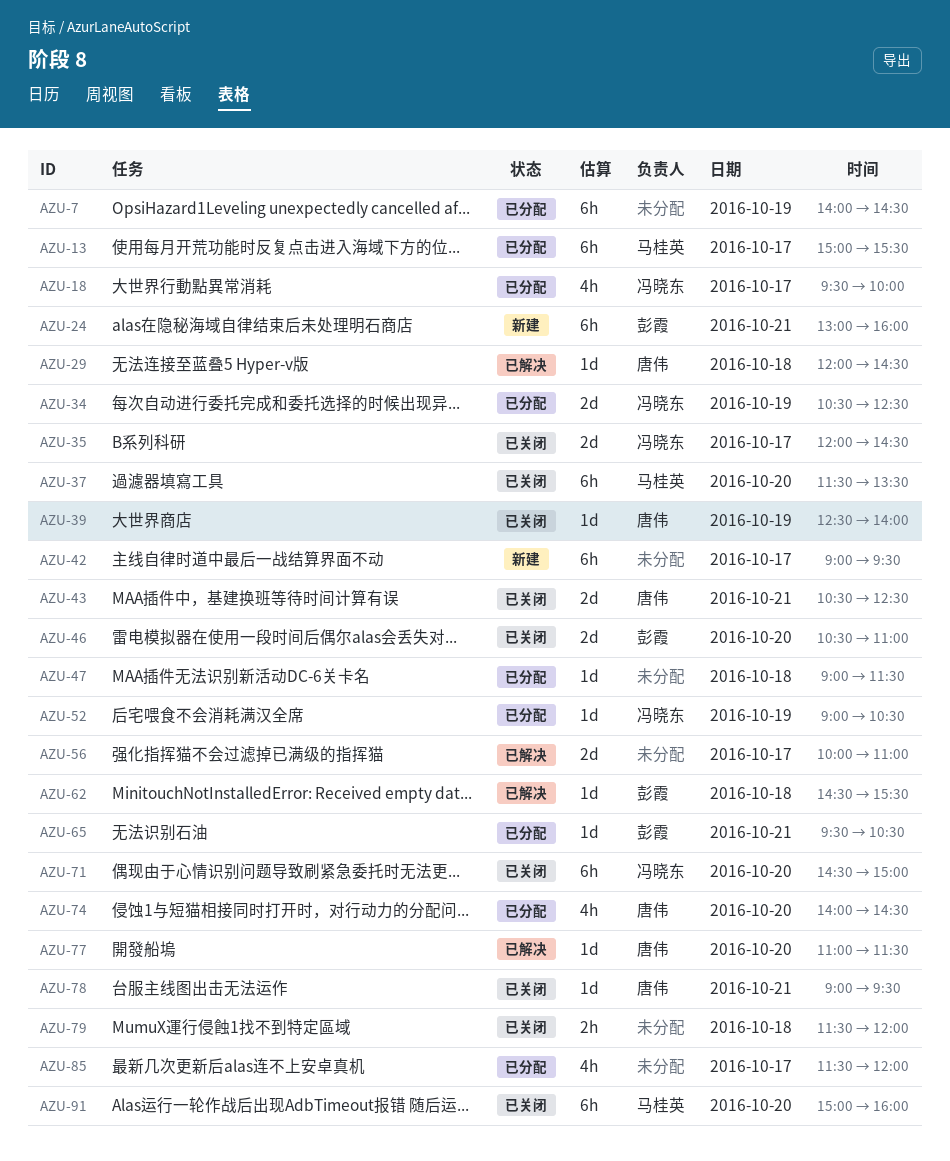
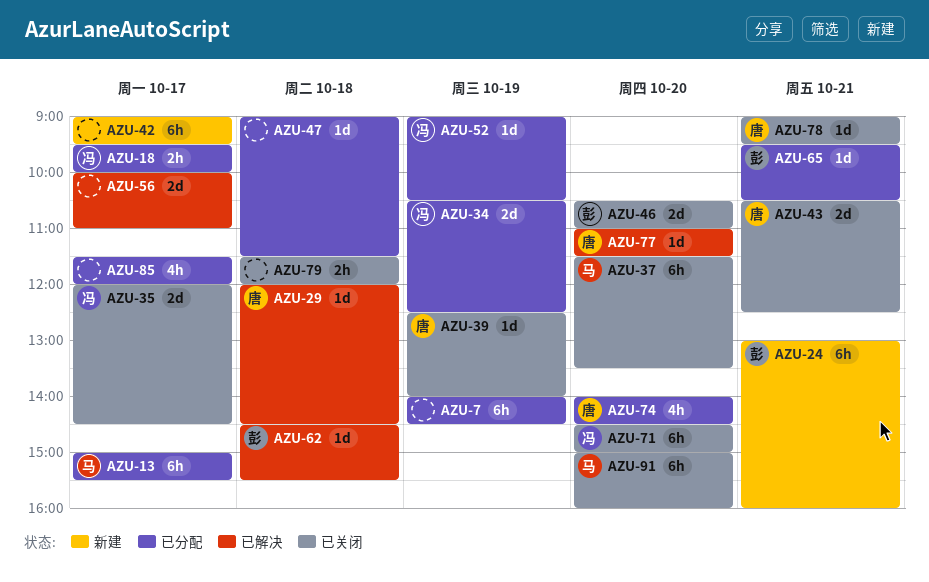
AZU-18, estimate: 4h -> 2h

